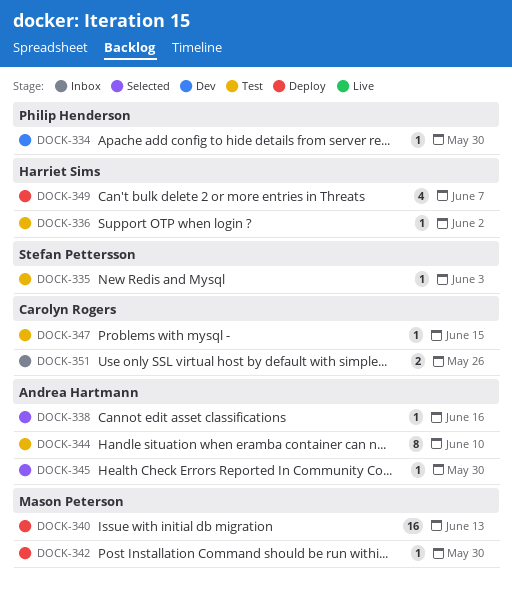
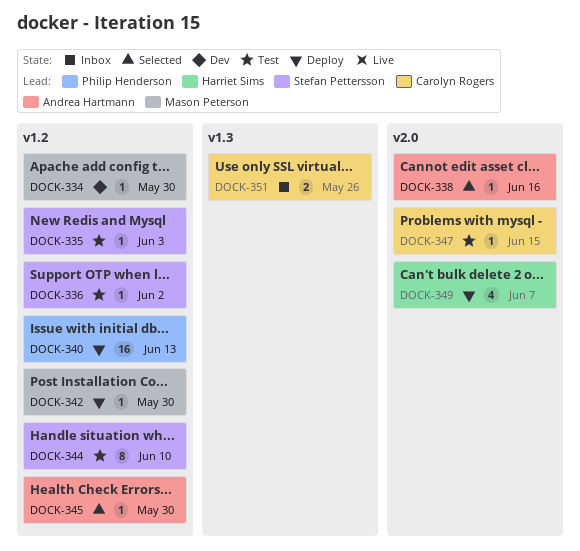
DOCK-334, owner: Philip Henderson -> Mason Peterson
DOCK-336, owner: Harriet Sims -> Stefan Pettersson
DOCK-340, owner: Mason Peterson -> Philip Henderson
DOCK-344, owner: Andrea Hartmann -> Stefan Pettersson

